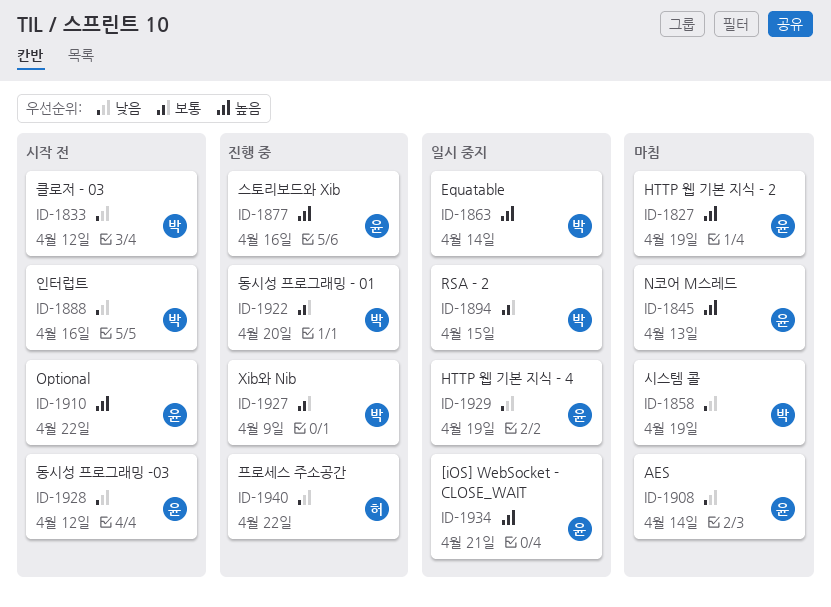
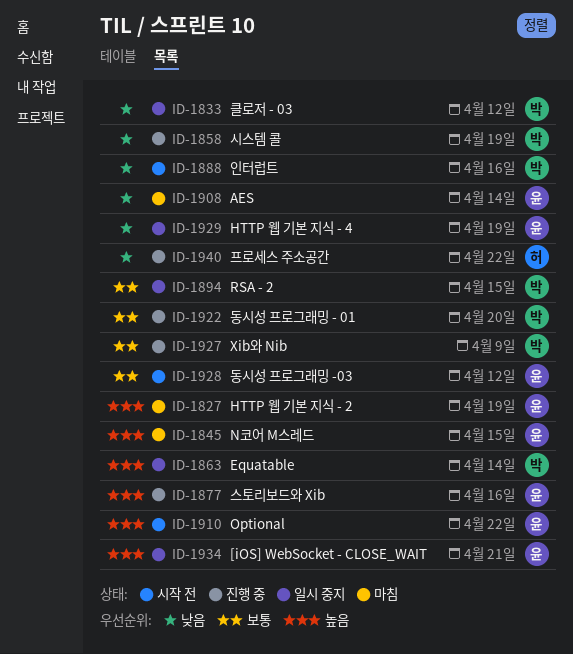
ID-1833, status: 시작 전 -> 일시 중지
ID-1845, due: Apr 13 -> Apr 15
ID-1858, status: 마침 -> 진행 중
ID-1928, priority: 낮음 -> 보통

